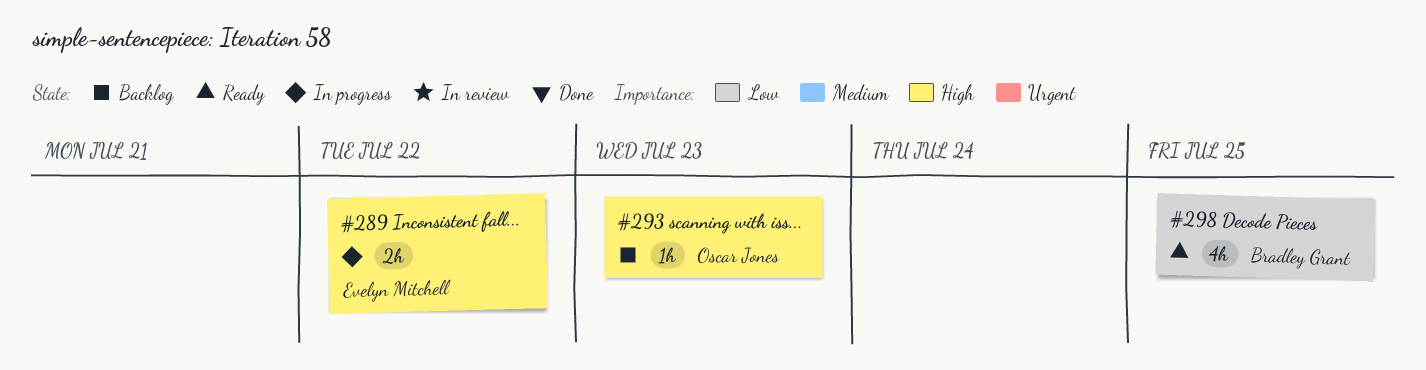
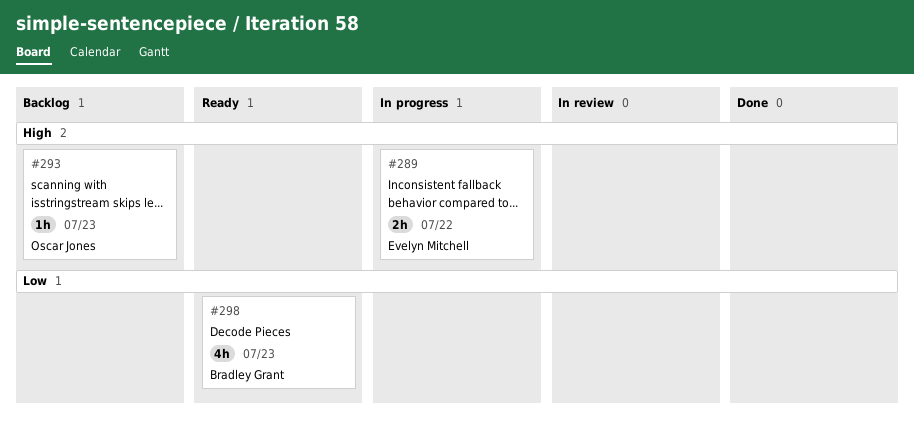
#298, due: Jul 25 -> Jul 23

